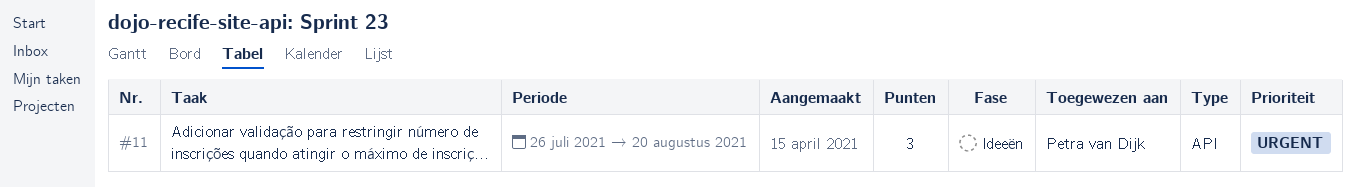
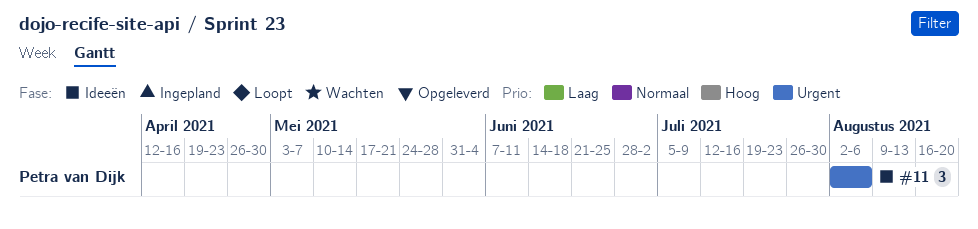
#11, start: Jul 26 -> Aug 2
#11, due: Aug 20 -> Aug 6

